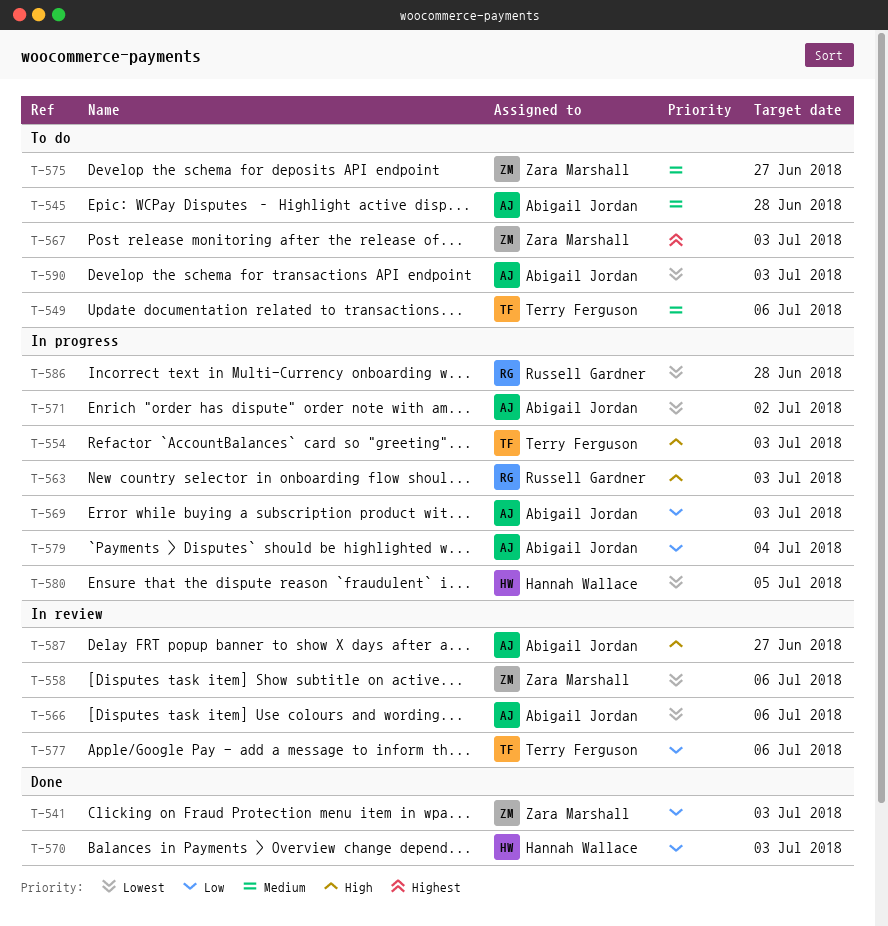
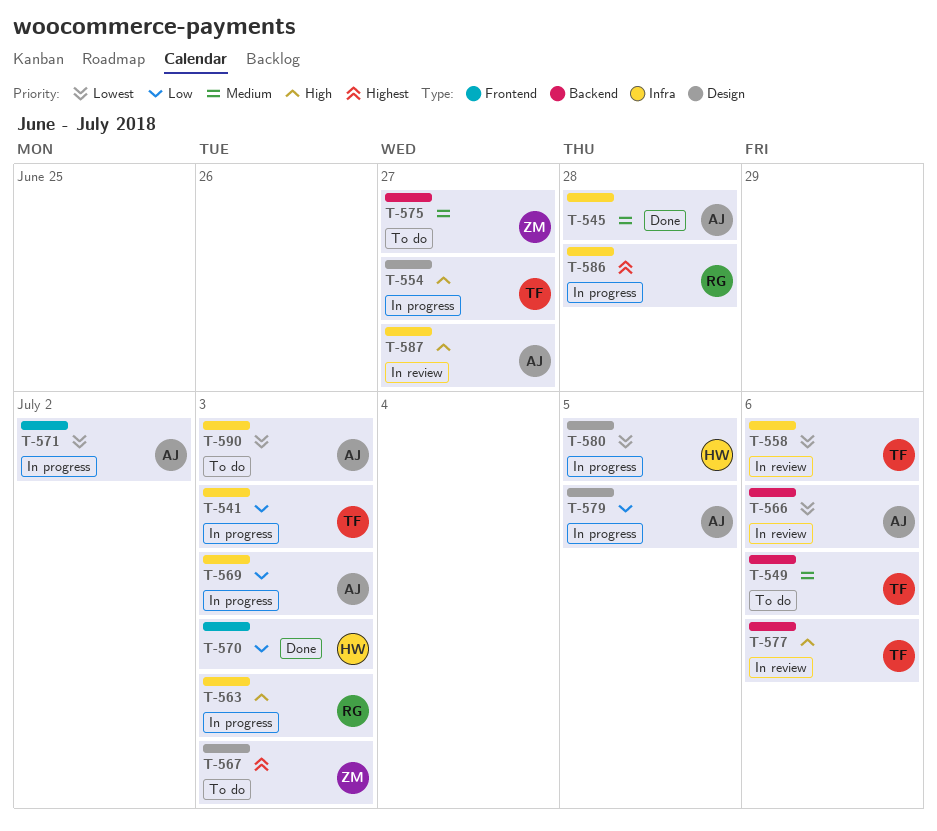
T-541, status: Done -> In progress
T-541, owner: Zara Marshall -> Terry Ferguson
T-545, status: To do -> Done
T-554, due: Jul 3 -> Jun 27
T-558, owner: Zara Marshall -> Terry Ferguson
T-577, priority: Low -> High
T-579, due: Jul 4 -> Jul 5
T-586, priority: Lowest -> Highest

